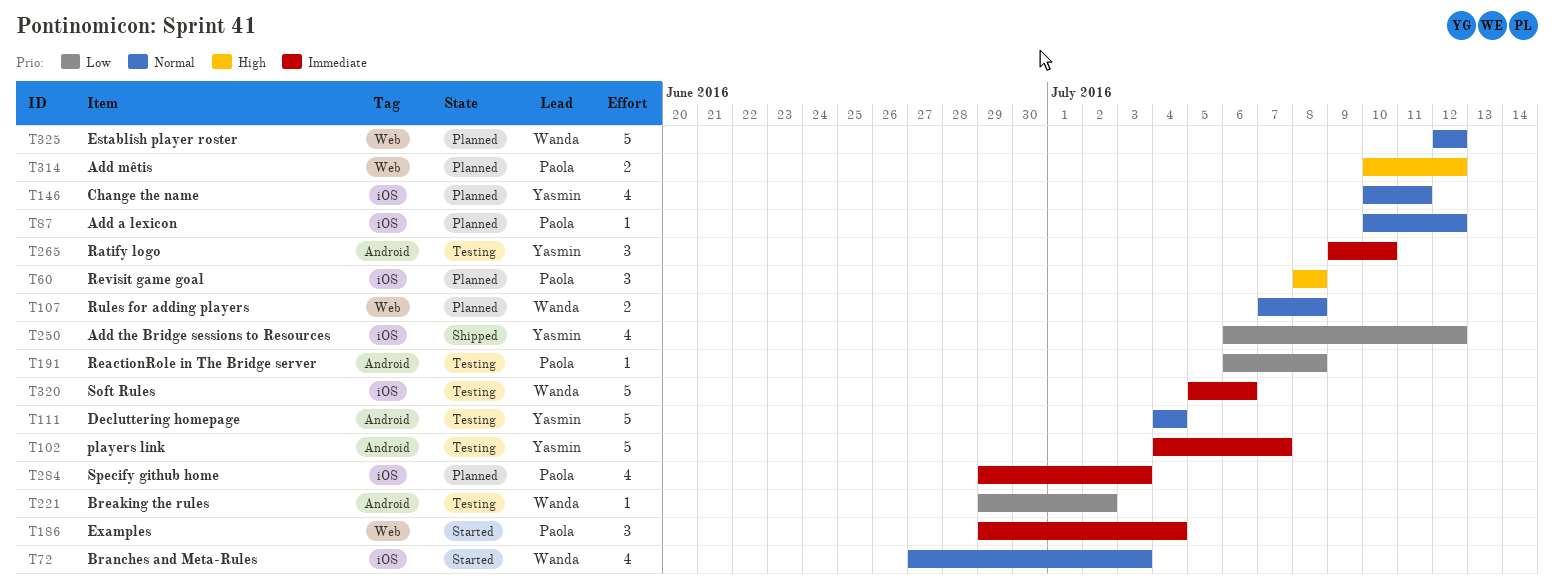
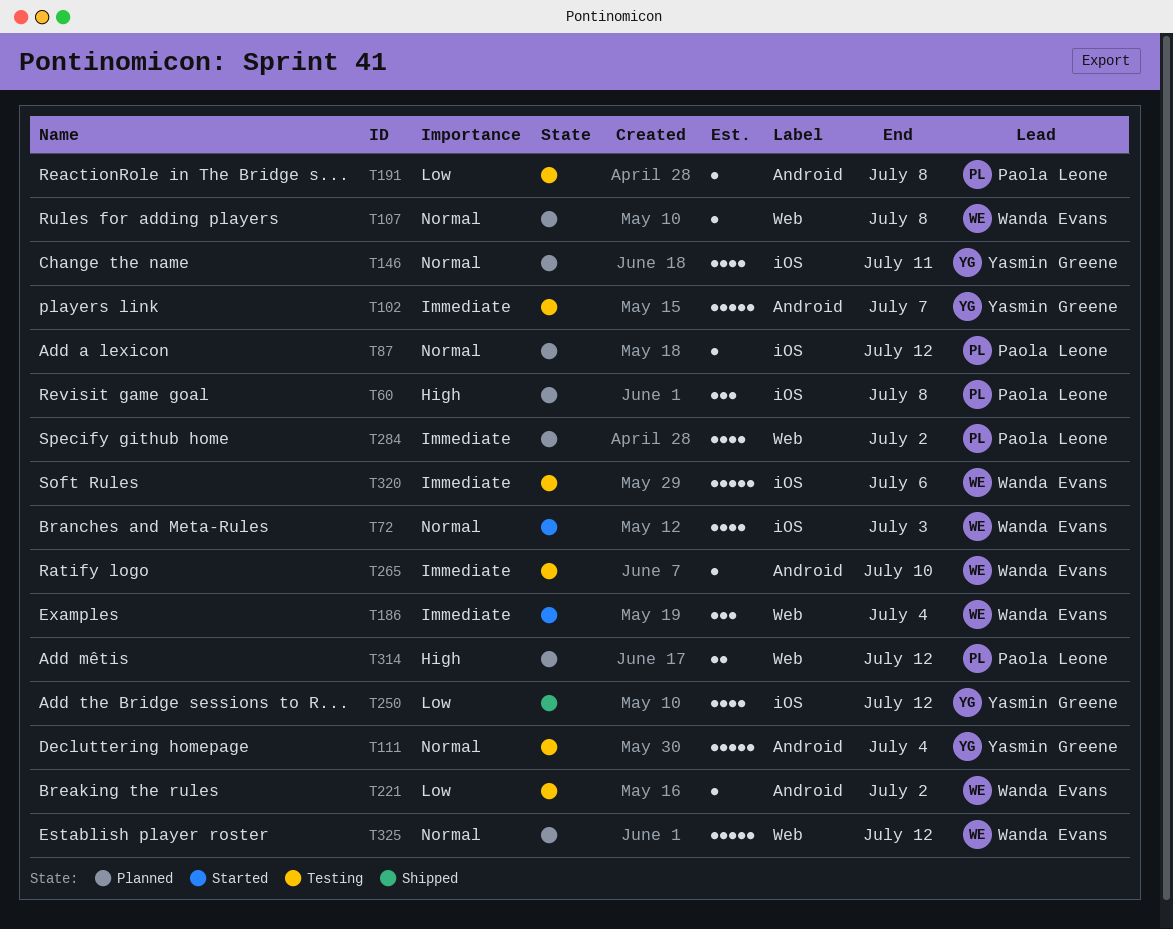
T107, estimate: 2 -> 1
T186, owner: Paola Leone -> Wanda Evans
T265, owner: Yasmin Greene -> Wanda Evans
T265, estimate: 3 -> 1
T284, label: iOS -> Web
T284, due: Jul 3 -> Jul 2

